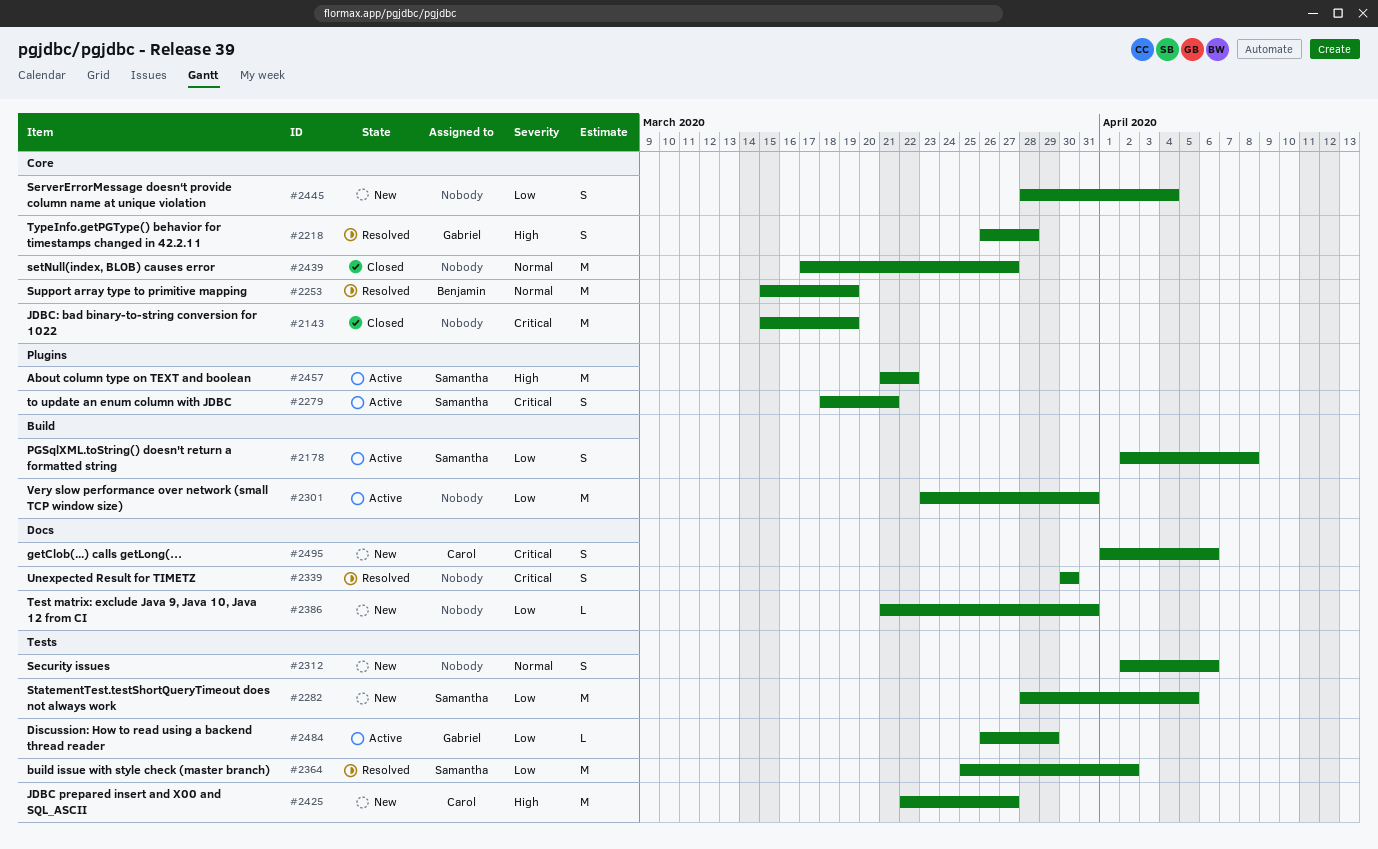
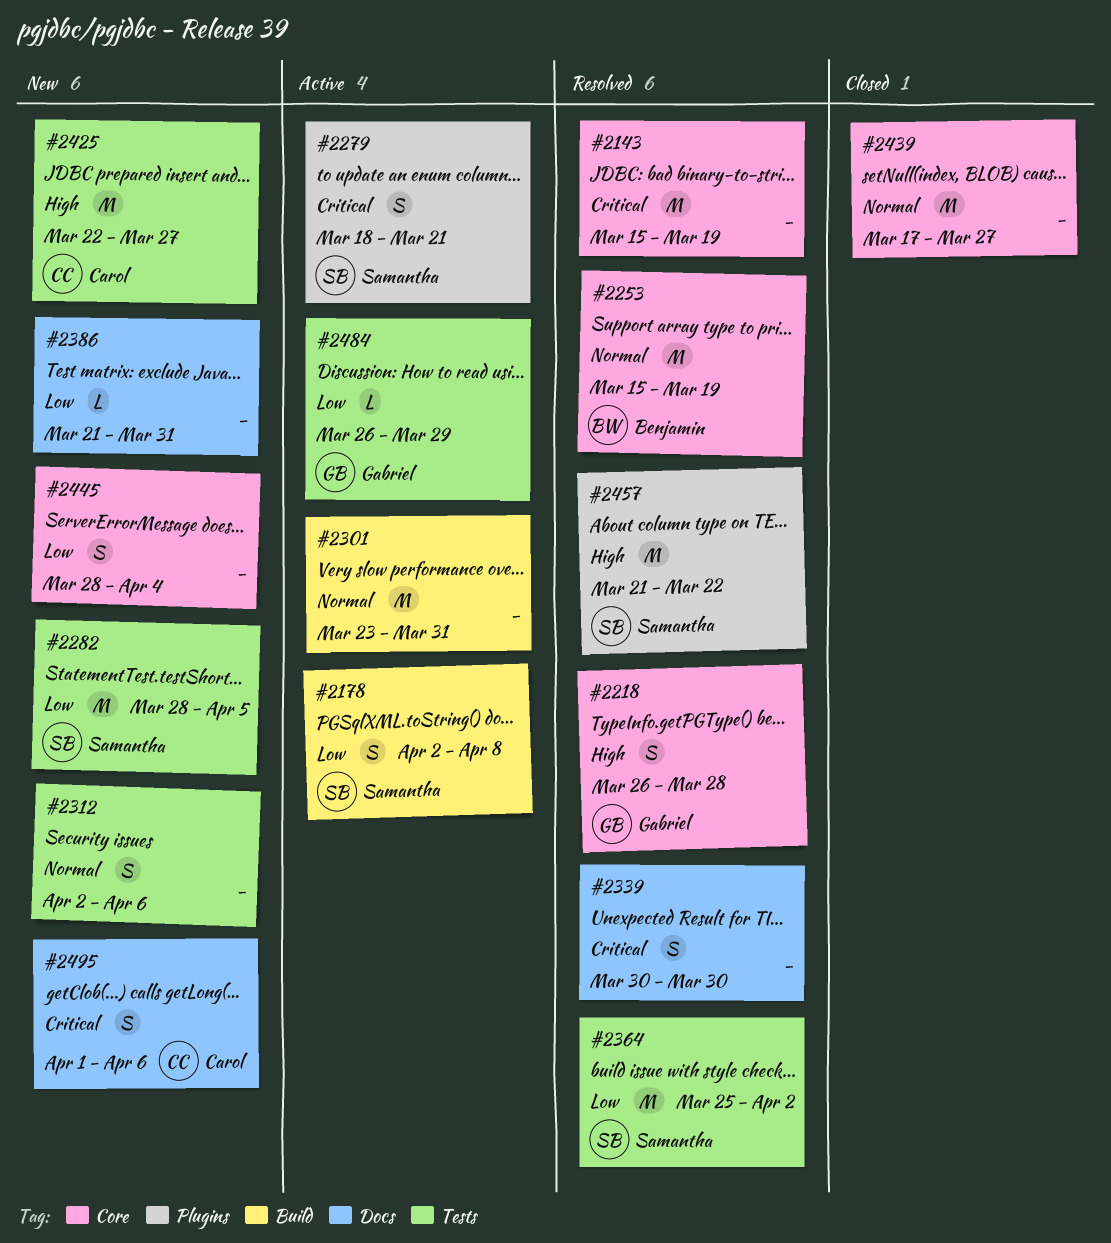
#2143, status: Closed -> Resolved
#2301, priority: Low -> Normal
#2457, status: Active -> Resolved

